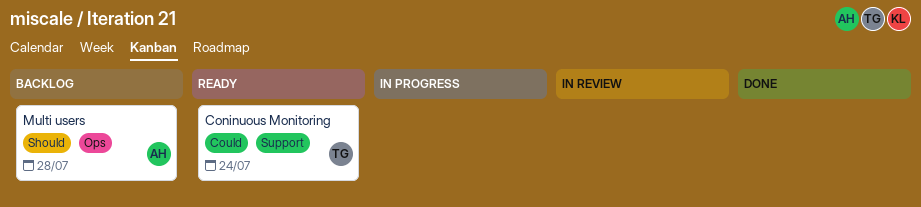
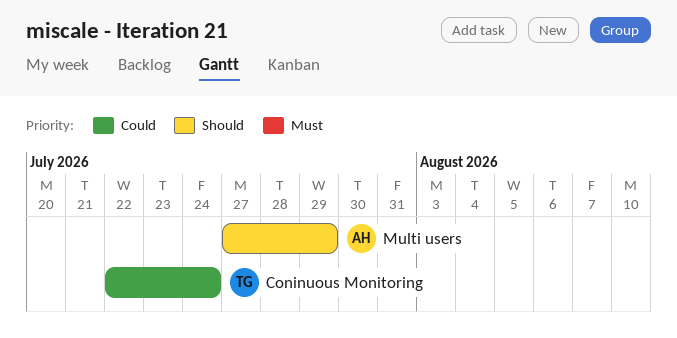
Multi users, due: Jul 28 -> Jul 29

